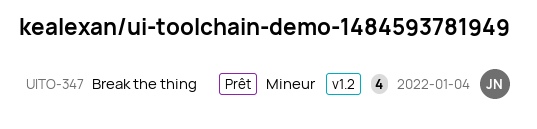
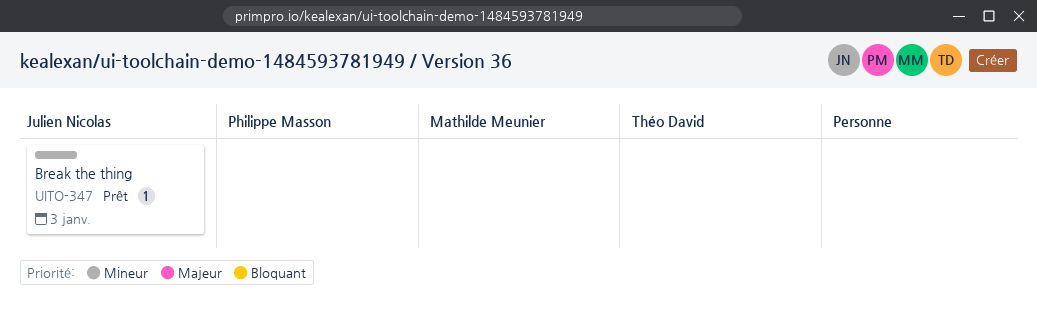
UITO-347, estimate: 4 -> 1
UITO-347, due: Jan 4 -> Jan 3

